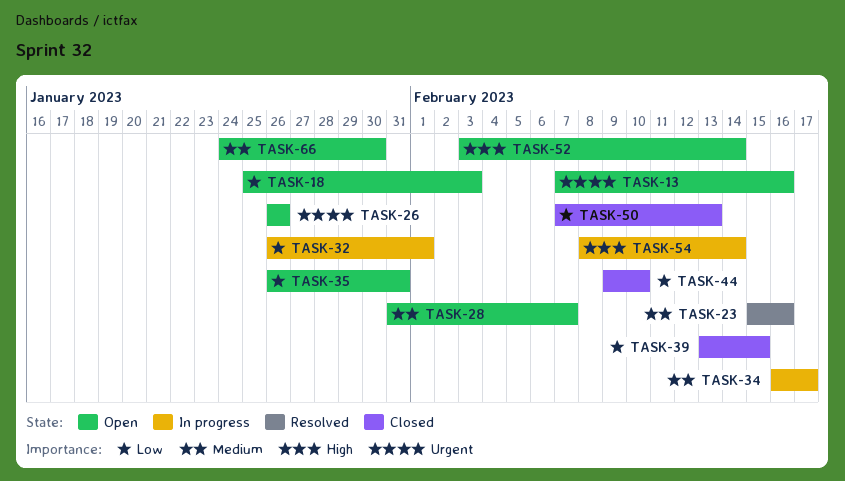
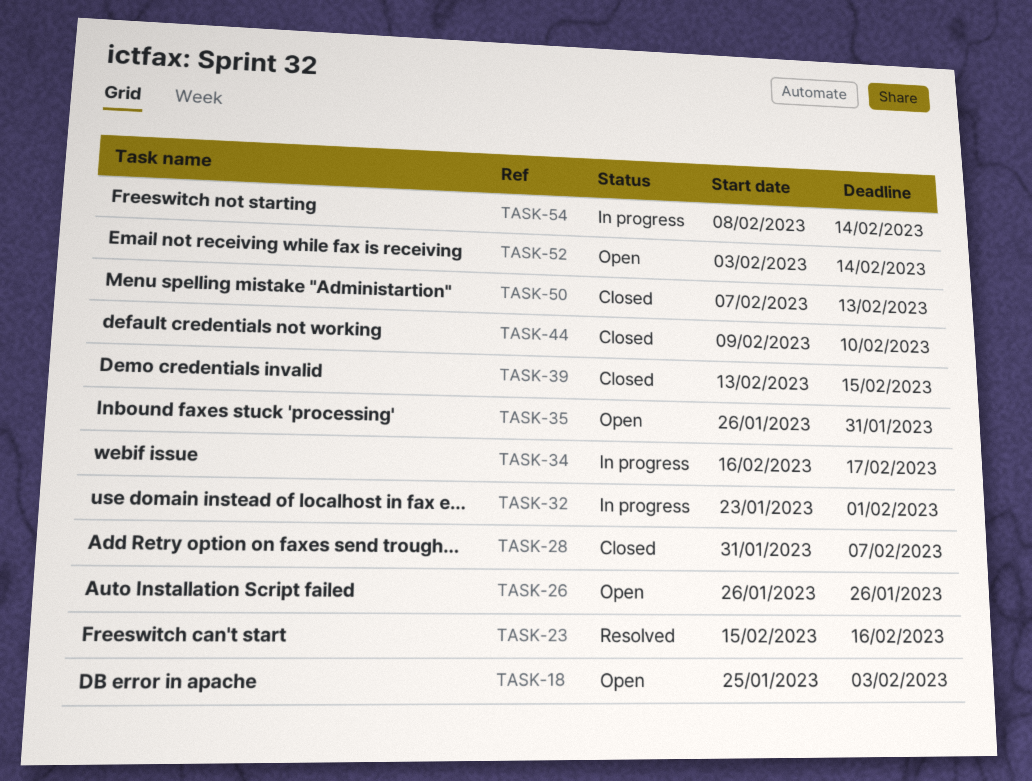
TASK-13: present -> none
TASK-28, status: Open -> Closed
TASK-32, start: Jan 26 -> Jan 23
TASK-66: present -> none

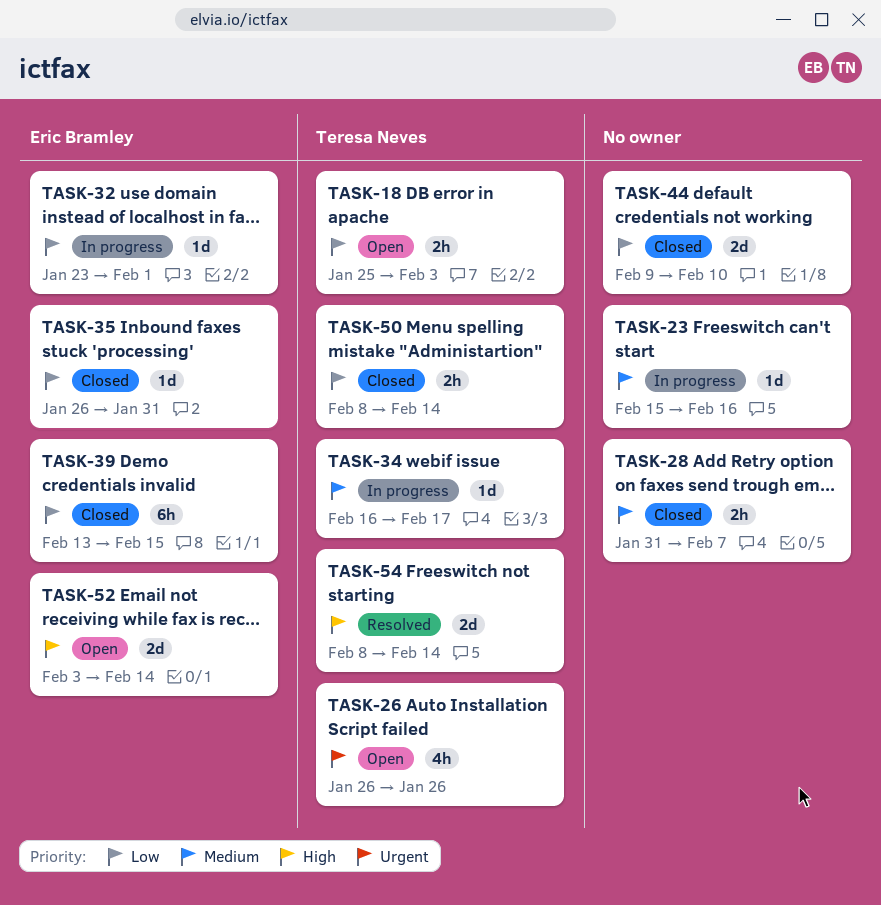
TASK-23, status: Resolved -> In progress
TASK-35, status: Open -> Closed
TASK-50, start: Feb 7 -> Feb 8
TASK-50, due: Feb 13 -> Feb 14
TASK-54, status: In progress -> Resolved

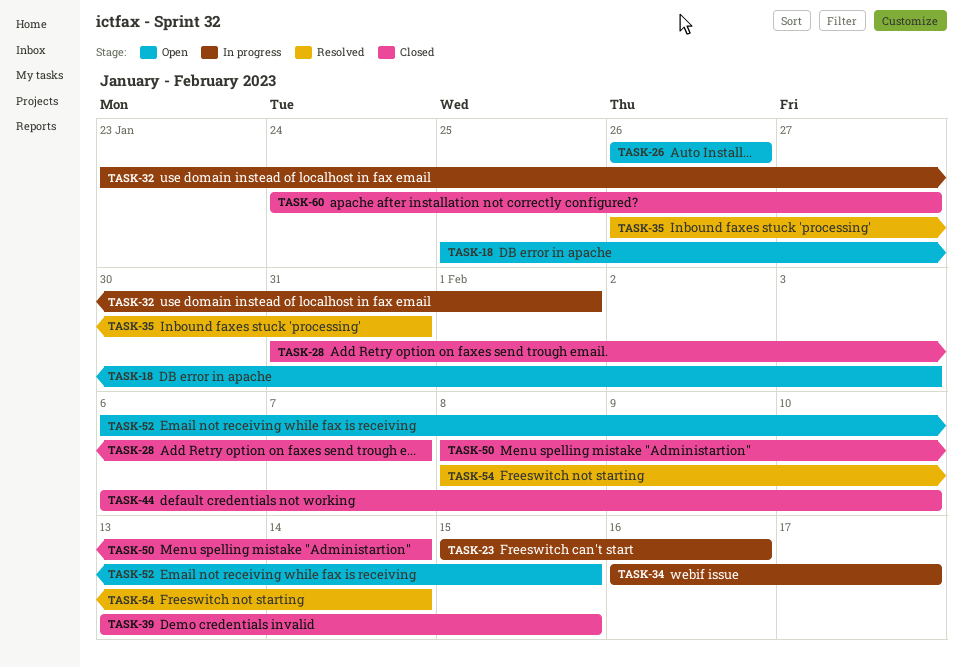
TASK-35, status: Closed -> Resolved
TASK-44, start: Feb 9 -> Feb 6
TASK-52, start: Feb 3 -> Feb 6
TASK-52, due: Feb 14 -> Feb 15
TASK-60: none -> present

